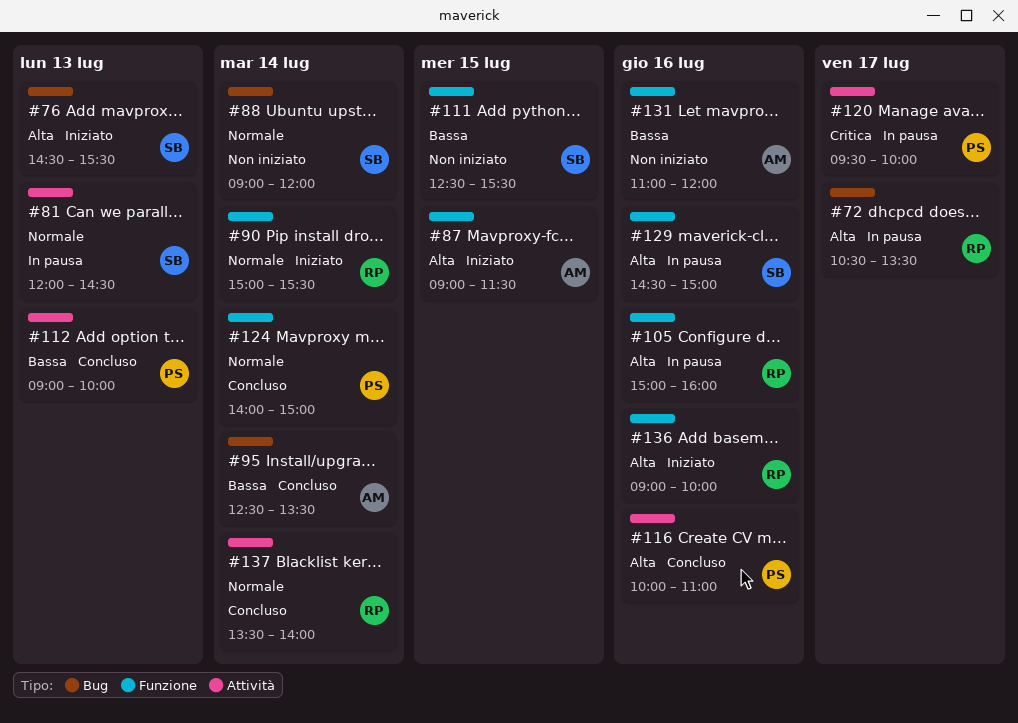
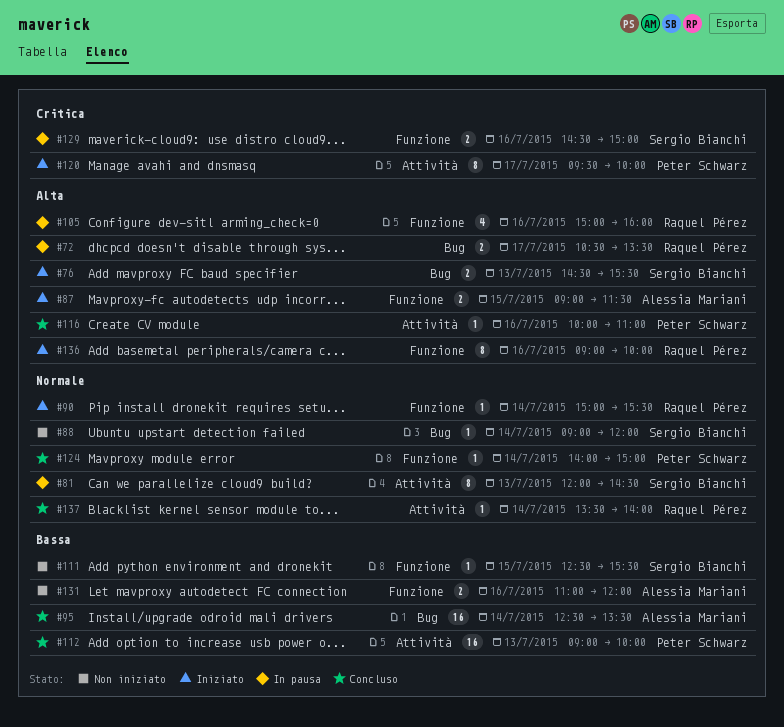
#120, status: In pausa -> Iniziato
#129, priority: Alta -> Critica

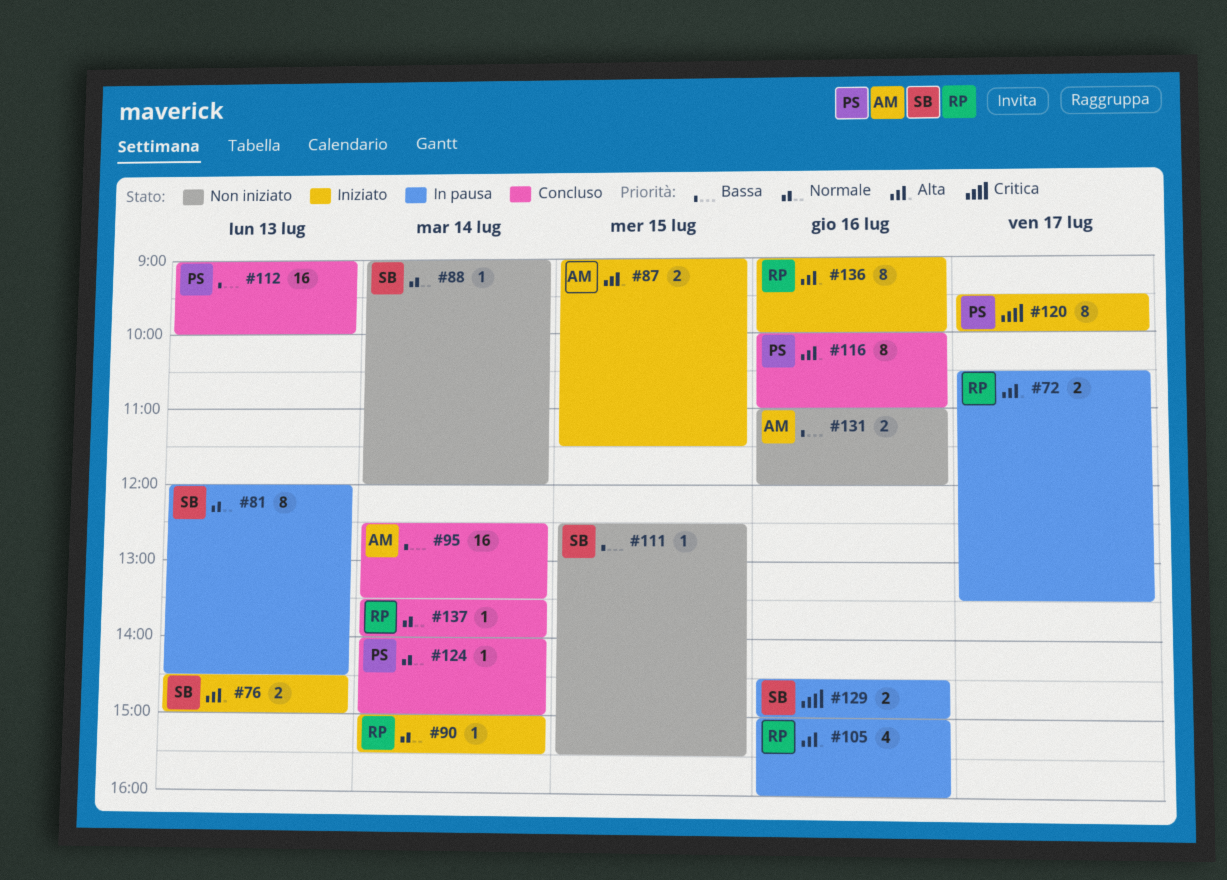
#76, ends: 15:30 -> 15:00
#116, estimate: 1 -> 8

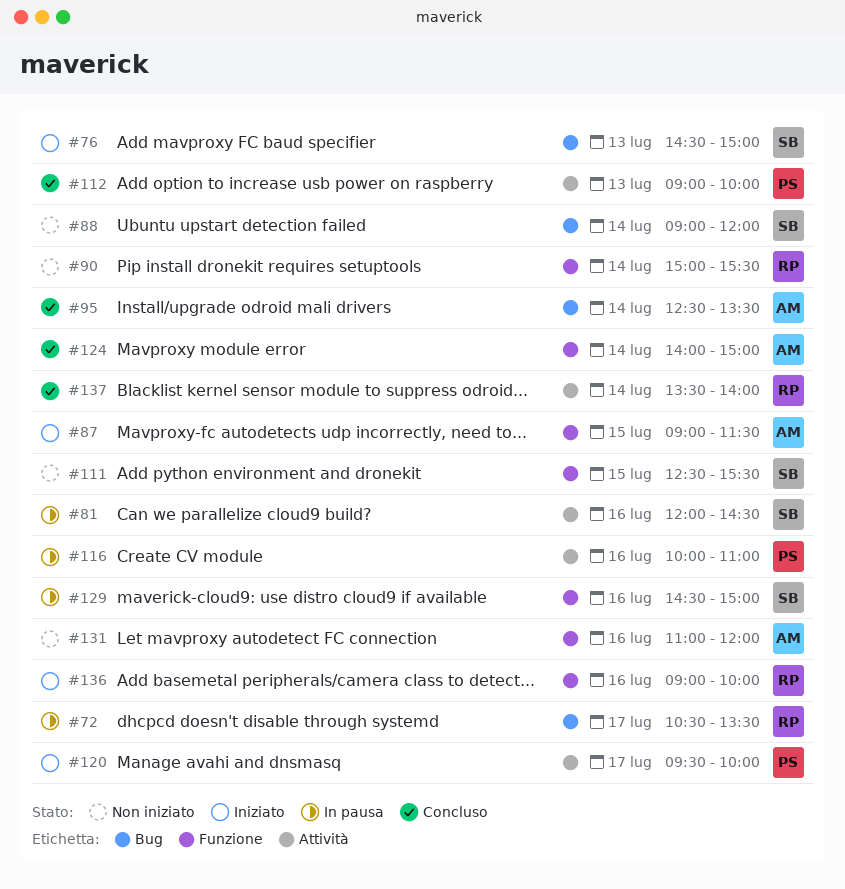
#81, day: Jul 13 -> Jul 16
#90, status: Iniziato -> Non iniziato
#105: present -> none
#116, status: Concluso -> In pausa
#124, owner: PS -> AM

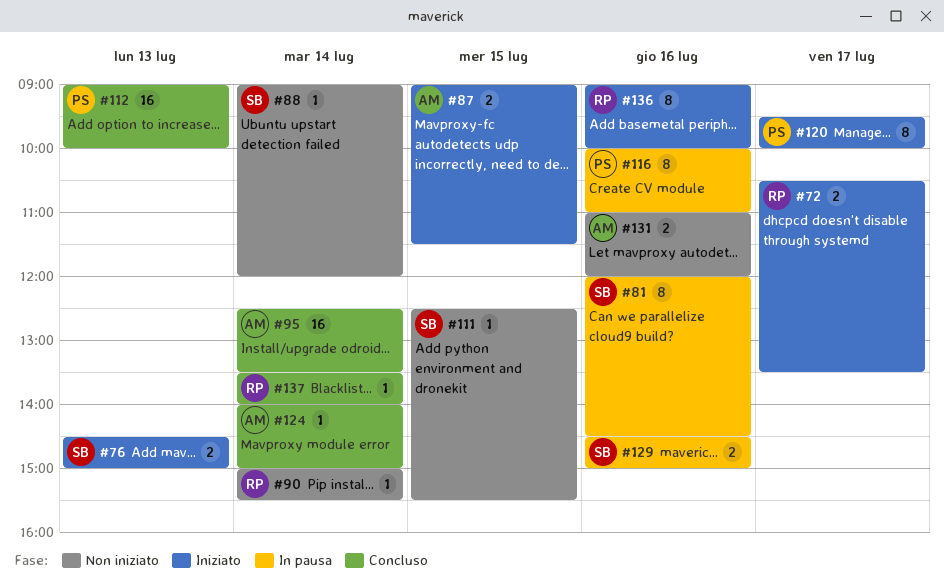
#72, status: In pausa -> Iniziato

